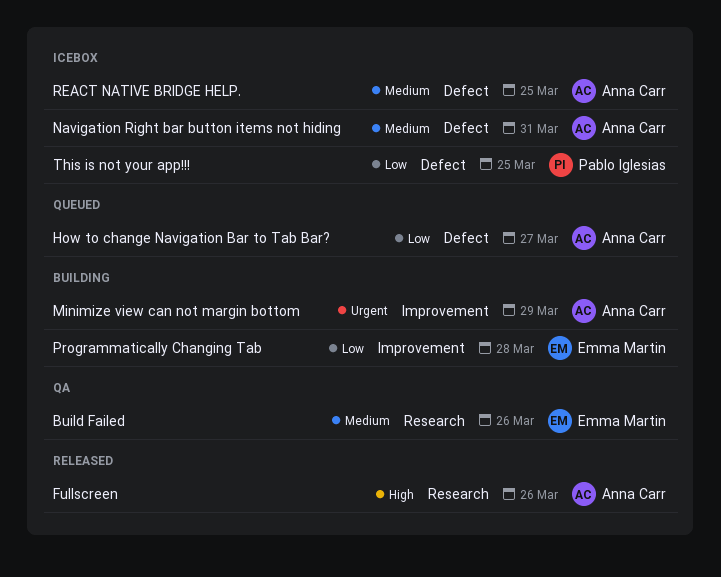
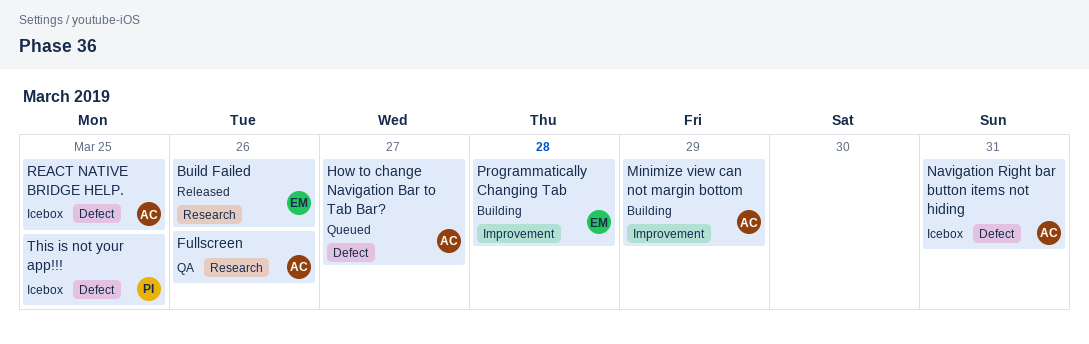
Build Failed, status: QA -> Released
Fullscreen, status: Released -> QA

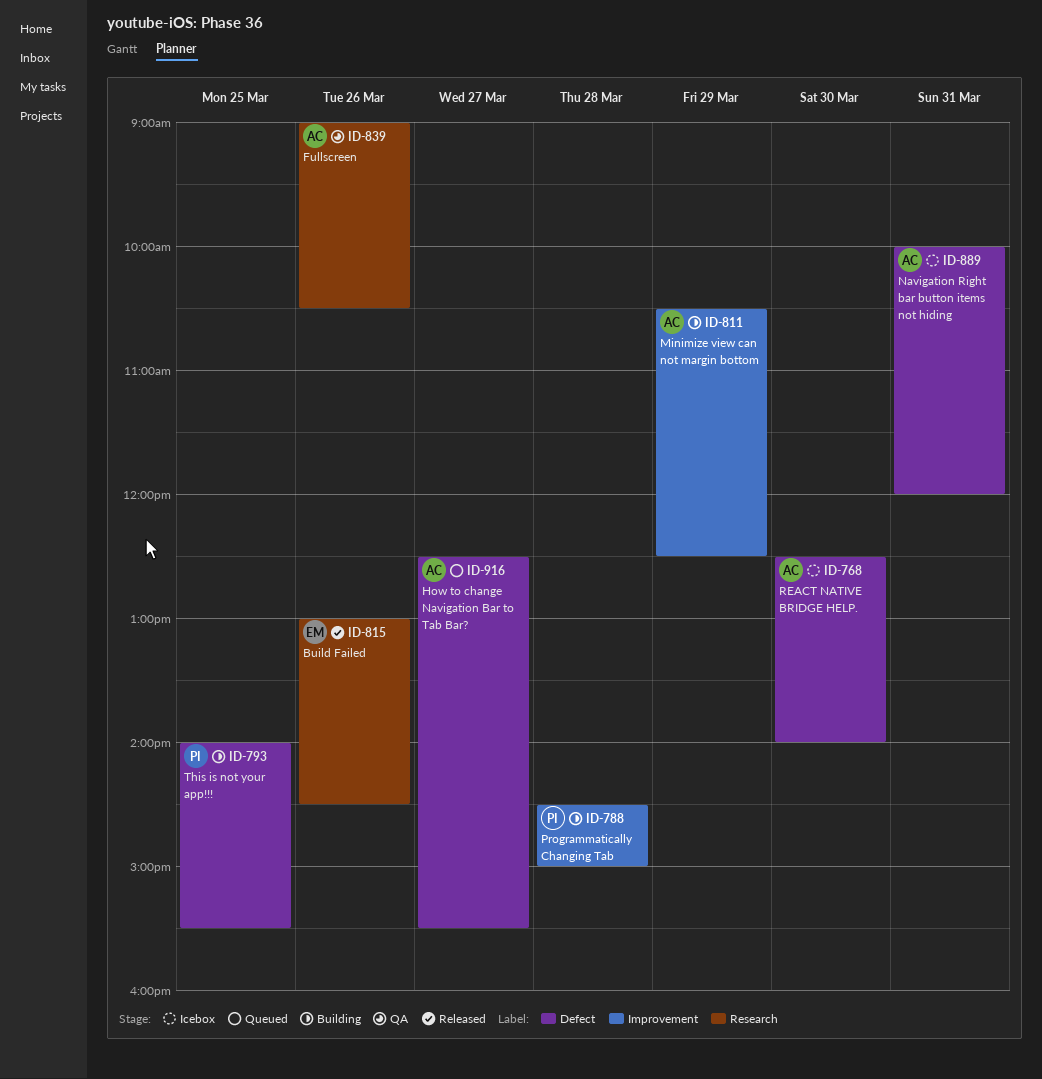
Programmatically Changing Tab, owner: EM -> PI
REACT NATIVE BRIDGE HELP., day: Mar 25 -> Mar 30
This is not your app!!!, status: Icebox -> Building

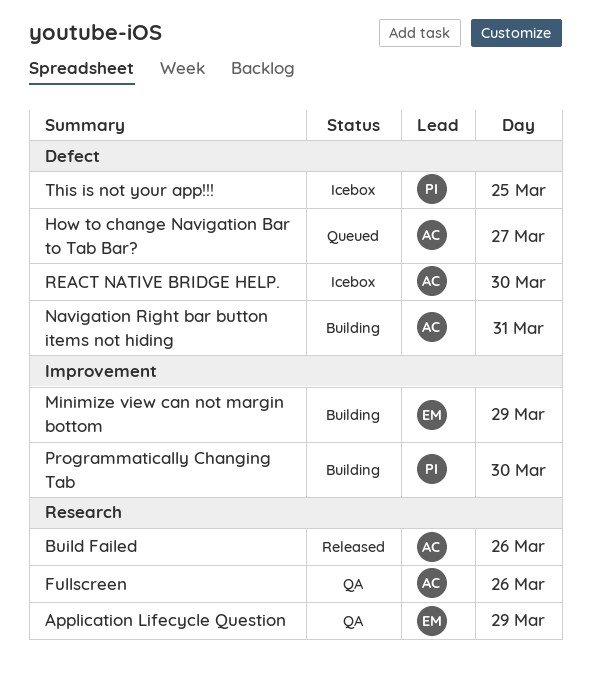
Application Lifecycle Question: none -> present
Build Failed, owner: EM -> AC
Minimize view can not margin bottom, owner: AC -> EM
Navigation Right bar button items not hiding, status: Icebox -> Building
Programmatically Changing Tab, day: Mar 28 -> Mar 30
This is not your app!!!, status: Building -> Icebox

